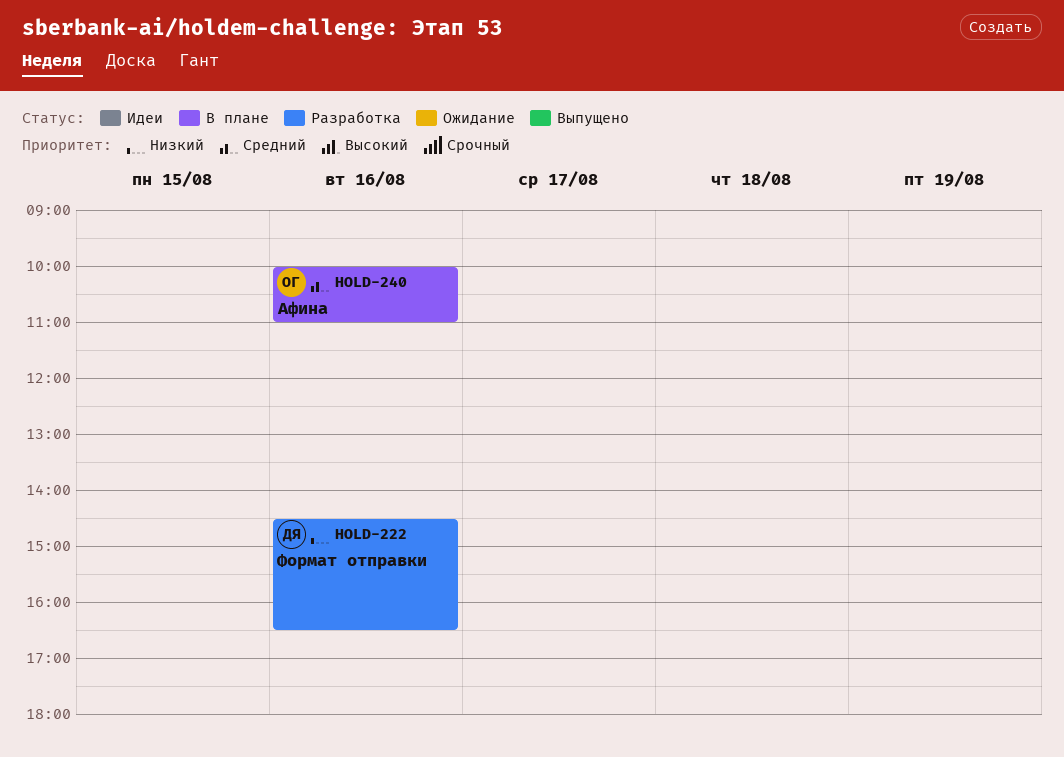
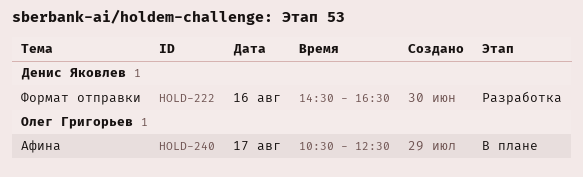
HOLD-240, day: Aug 16 -> Aug 17
HOLD-240, begins: 10:00 -> 10:30
HOLD-240, ends: 11:00 -> 12:30

